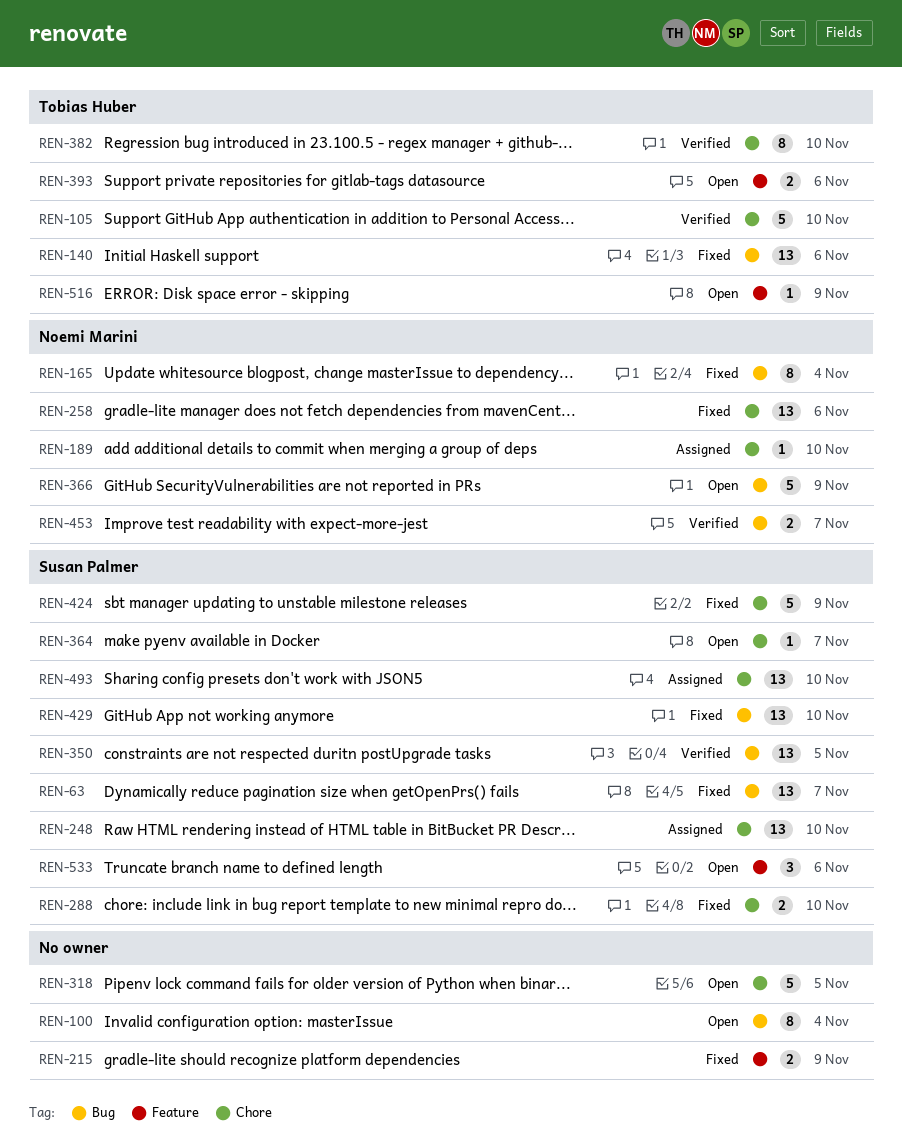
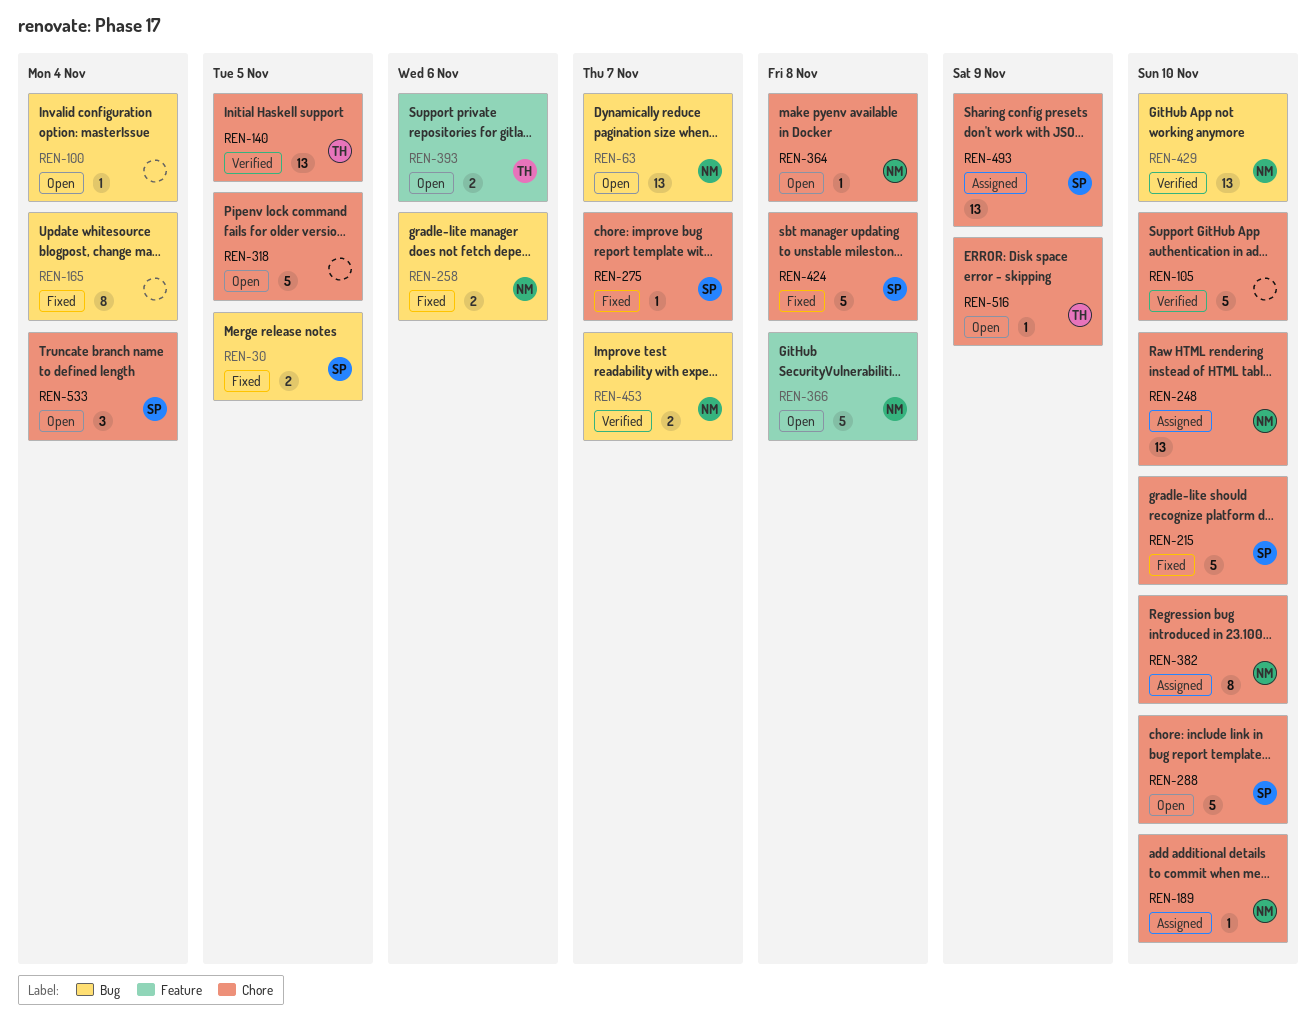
REN-30: none -> present
REN-63, status: Fixed -> Open
REN-63, owner: Susan Palmer -> Noemi Marini
REN-100, estimate: 8 -> 1
REN-105, owner: Tobias Huber -> none
REN-140, status: Fixed -> Verified
REN-140, label: Bug -> Chore
REN-140, due: Nov 6 -> Nov 5
REN-165, owner: Noemi Marini -> none
REN-215, owner: none -> Susan Palmer
REN-215, label: Feature -> Chore
REN-215, estimate: 2 -> 5
REN-215, due: Nov 9 -> Nov 10
REN-248, owner: Susan Palmer -> Noemi Marini
REN-258, label: Chore -> Bug
REN-258, estimate: 13 -> 2
REN-275: none -> present
REN-288, status: Fixed -> Open
REN-288, estimate: 2 -> 5
REN-350: present -> none
REN-364, owner: Susan Palmer -> Noemi Marini
REN-364, due: Nov 7 -> Nov 8
REN-366, label: Bug -> Feature
REN-366, due: Nov 9 -> Nov 8
REN-382, status: Verified -> Assigned
REN-382, owner: Tobias Huber -> Noemi Marini
REN-424, due: Nov 9 -> Nov 8
REN-429, status: Fixed -> Verified
REN-429, owner: Susan Palmer -> Noemi Marini
REN-493, due: Nov 10 -> Nov 9
REN-516, label: Feature -> Chore
REN-533, label: Feature -> Chore
REN-533, due: Nov 6 -> Nov 4

